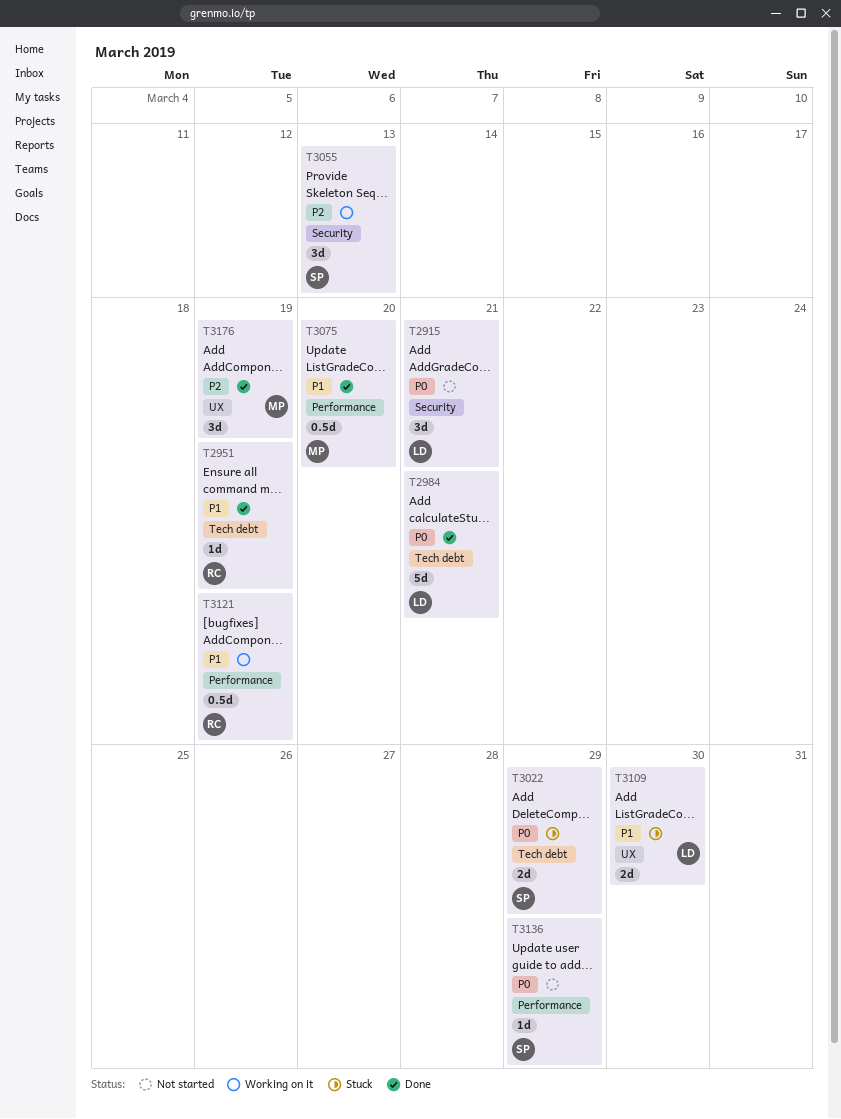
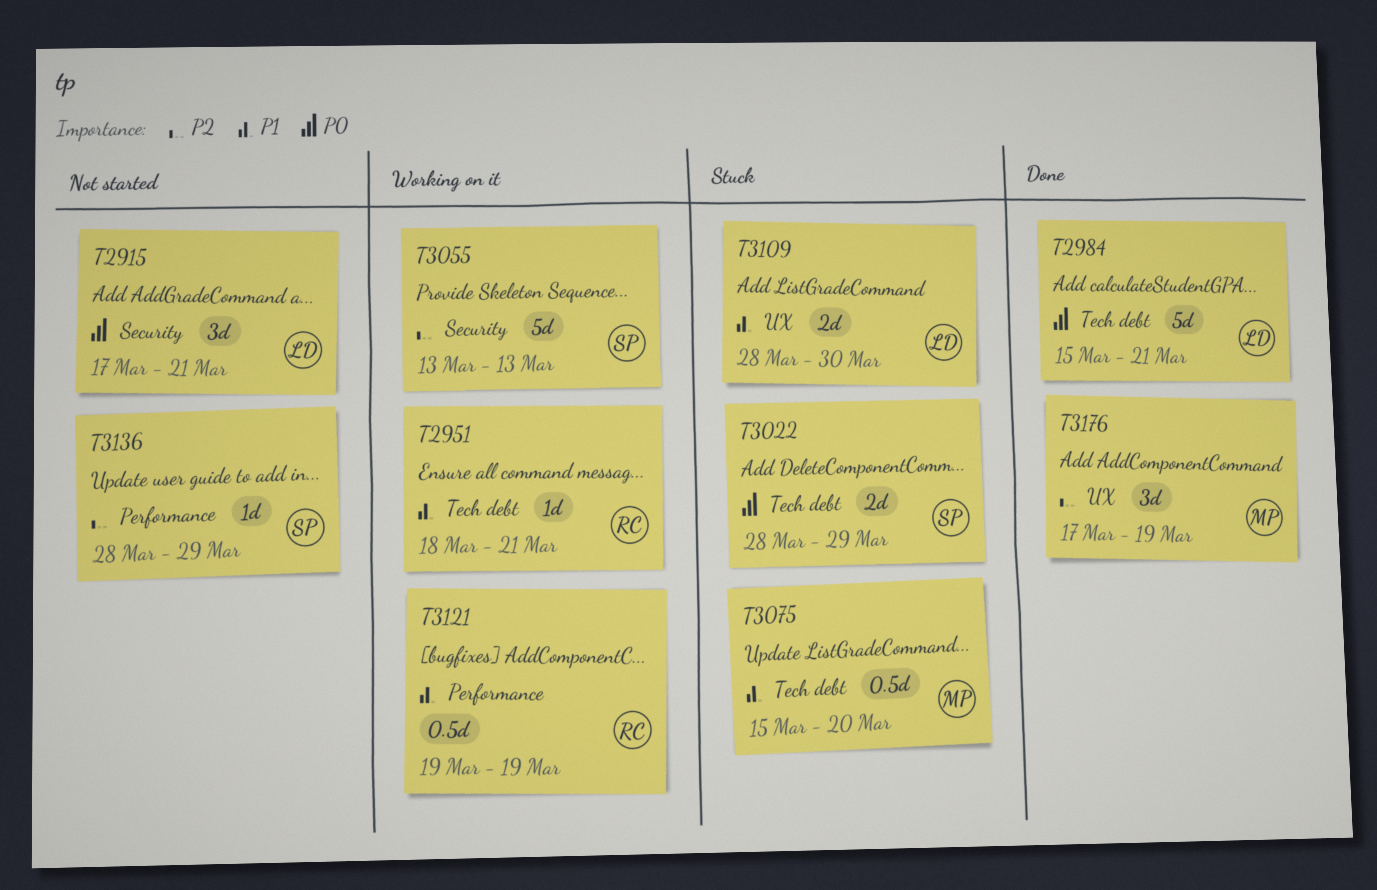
T2951, status: Done -> Working on it
T2951, due: Mar 19 -> Mar 21
T3055, estimate: 3d -> 5d
T3075, status: Done -> Stuck
T3075, label: Performance -> Tech debt
T3136, priority: P0 -> P2

